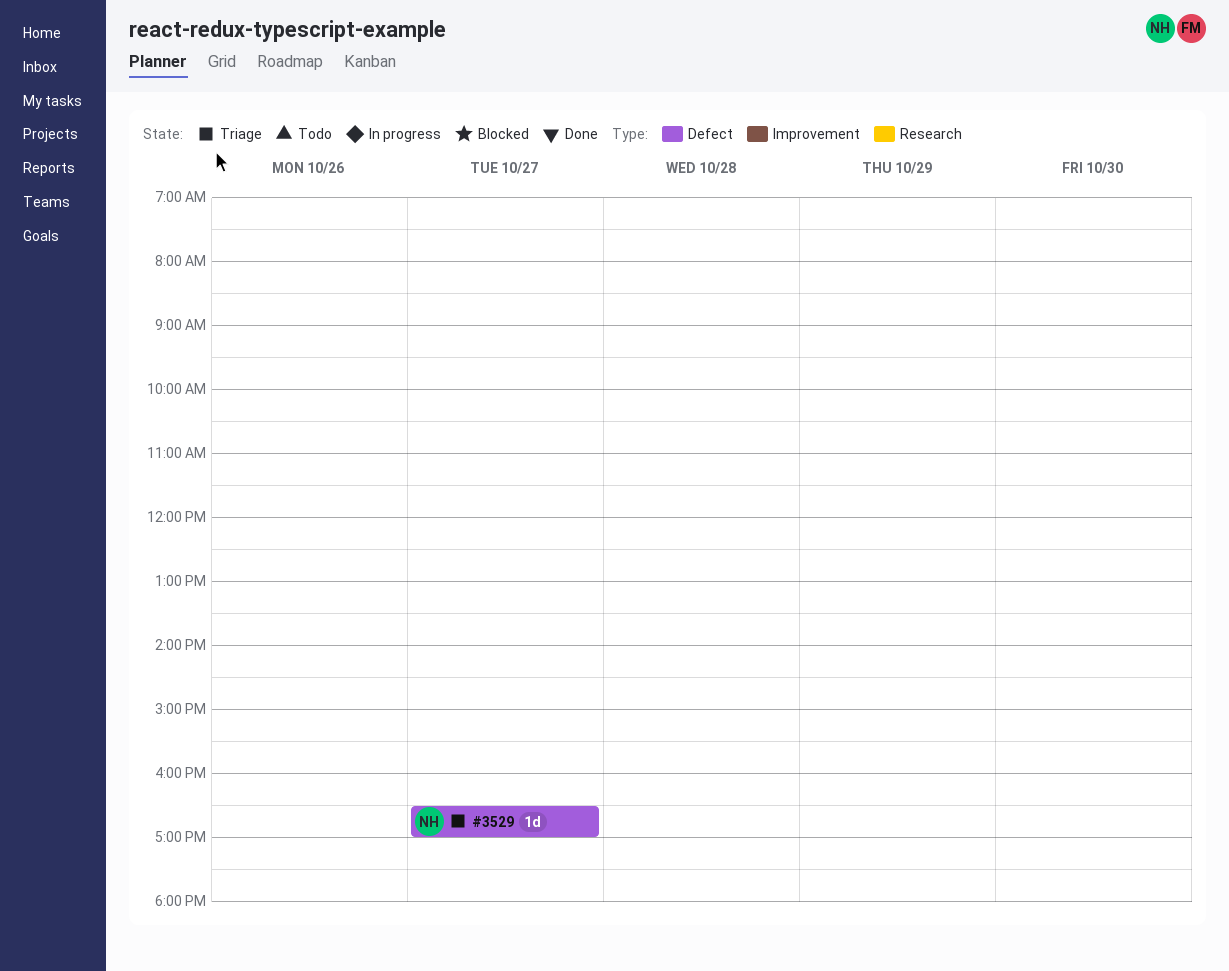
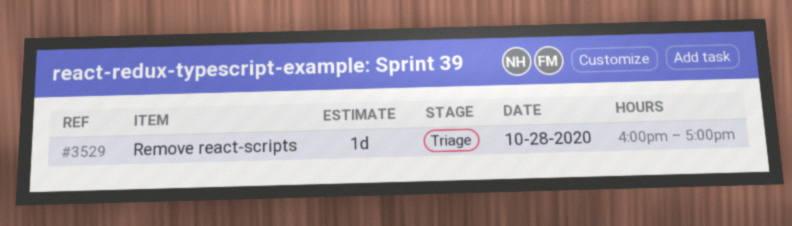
#3529, day: Oct 27 -> Oct 28
#3529, begins: 16:30 -> 16:00

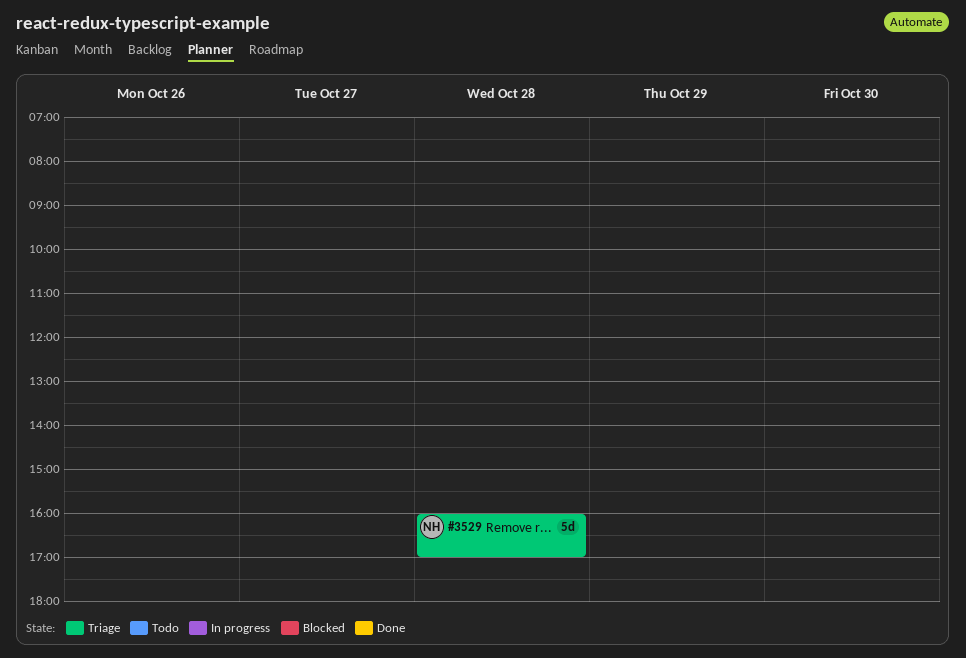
#3529, estimate: 1d -> 5d

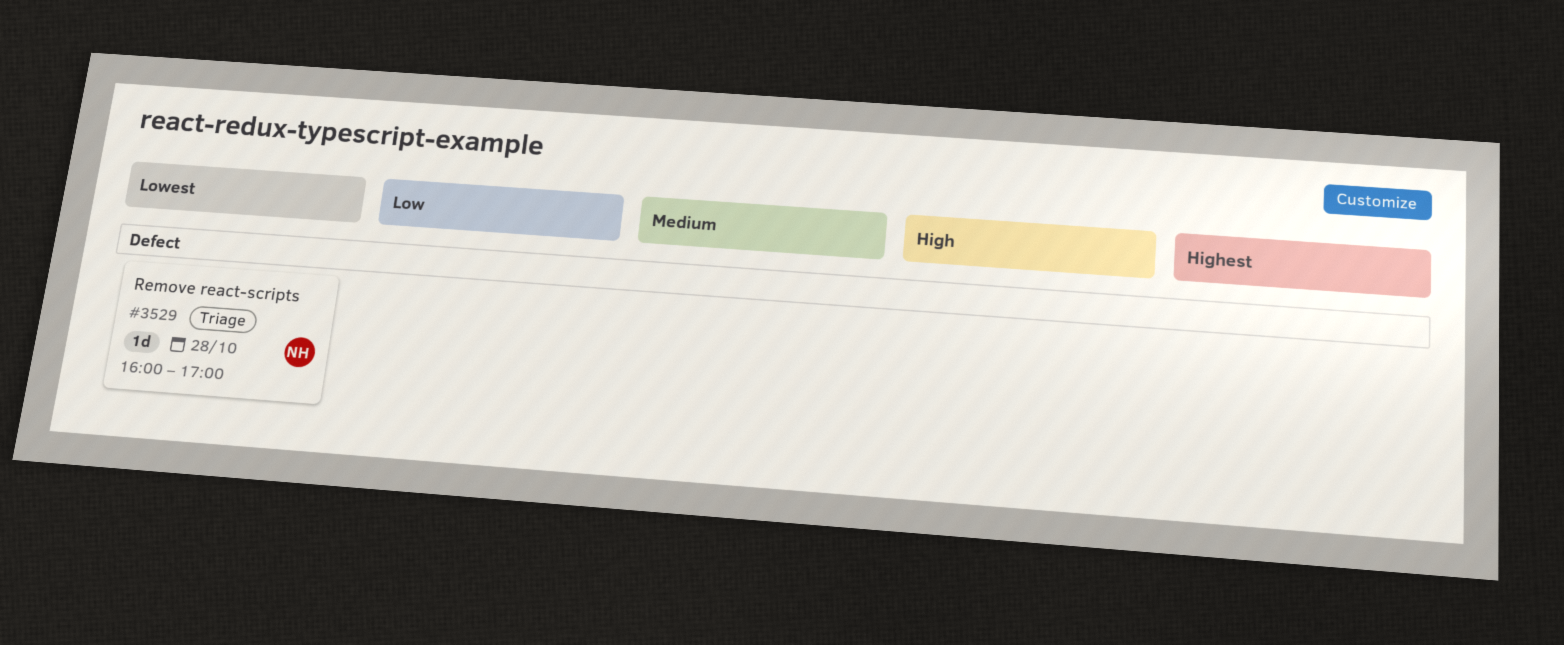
#3529, estimate: 5d -> 1d

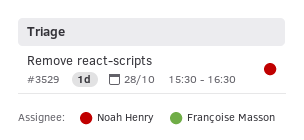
#3529, begins: 16:00 -> 15:30
#3529, ends: 17:00 -> 16:30

